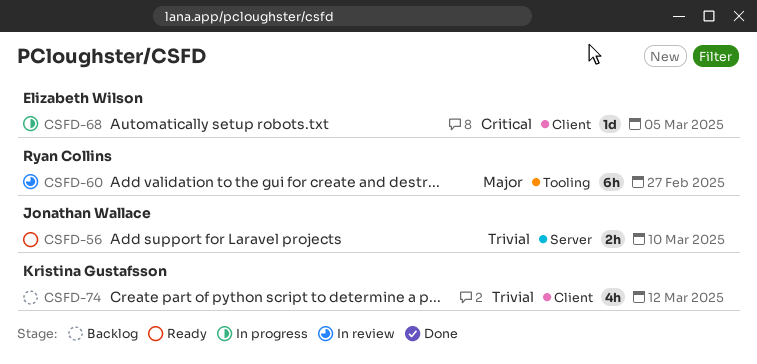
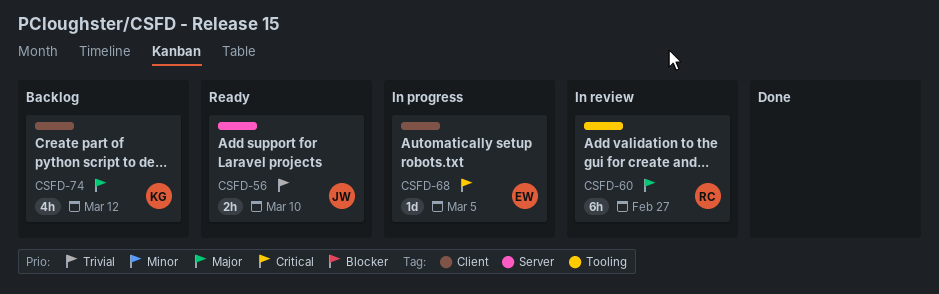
CSFD-74, priority: Trivial -> Major

